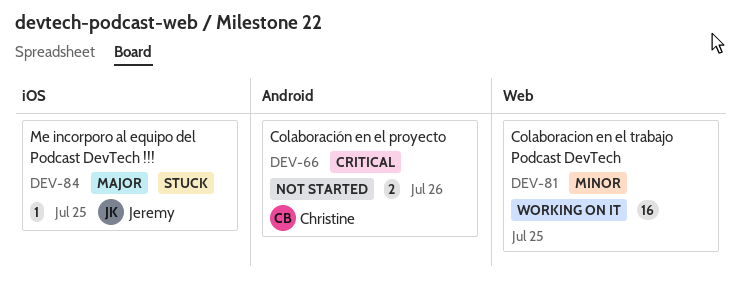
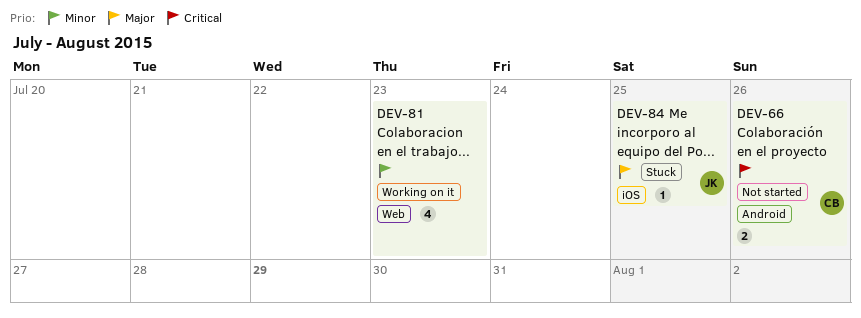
DEV-81, estimate: 16 -> 4
DEV-81, due: Jul 25 -> Jul 23

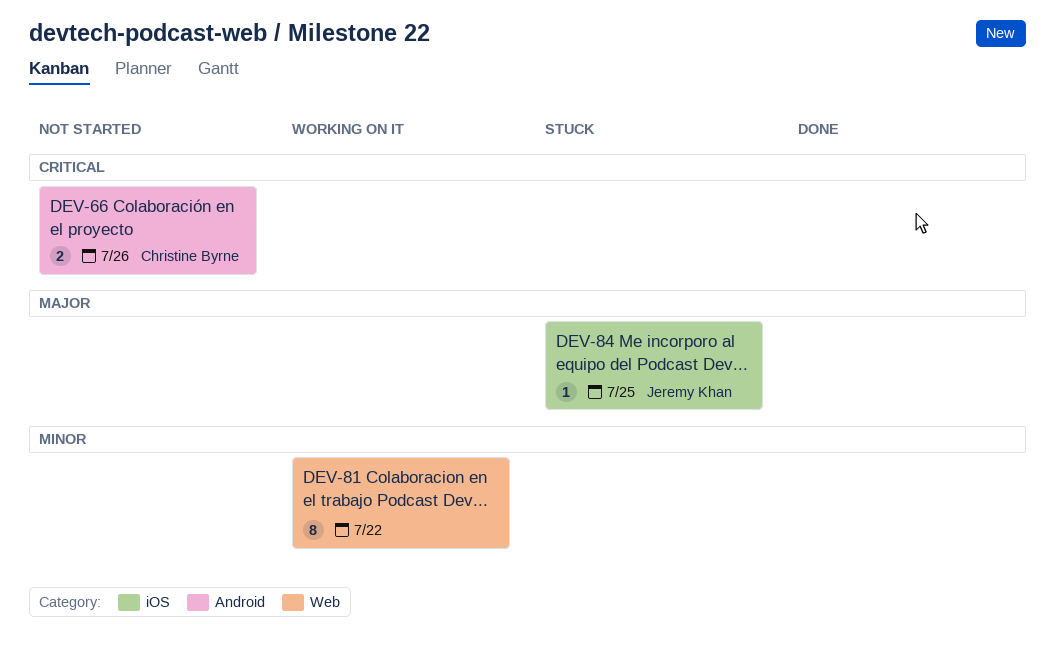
DEV-81, estimate: 4 -> 8
DEV-81, due: Jul 23 -> Jul 22

